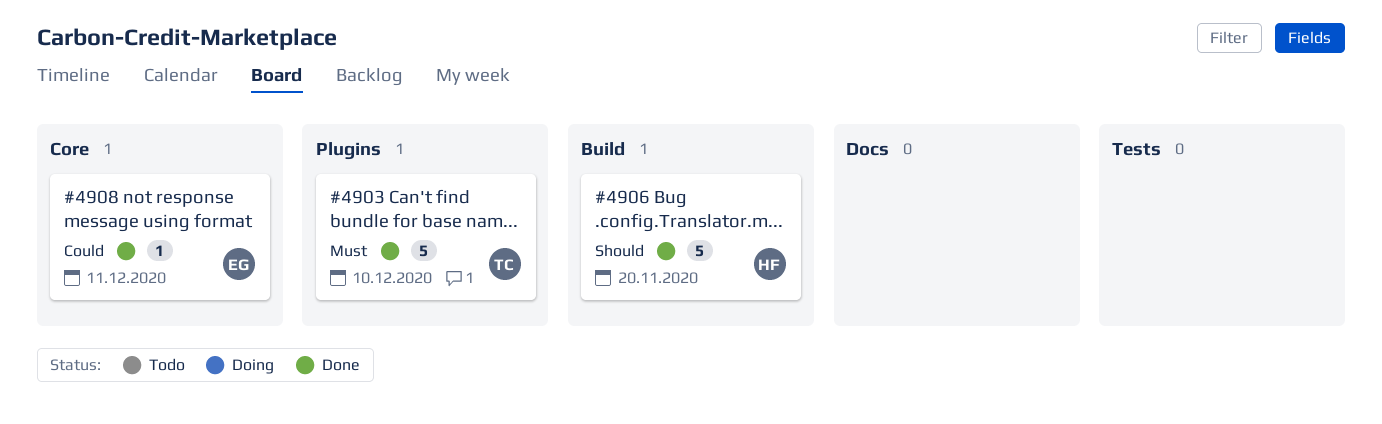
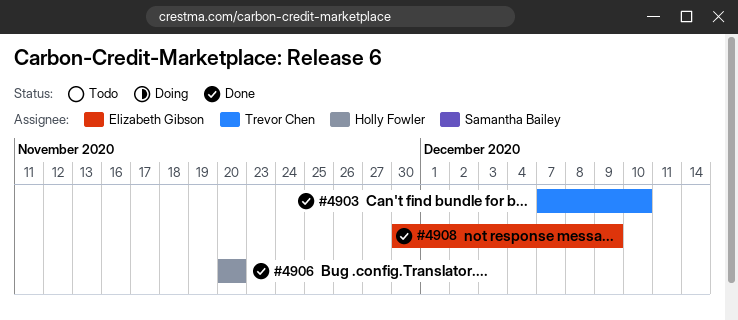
#4908, due: Dec 11 -> Dec 9

